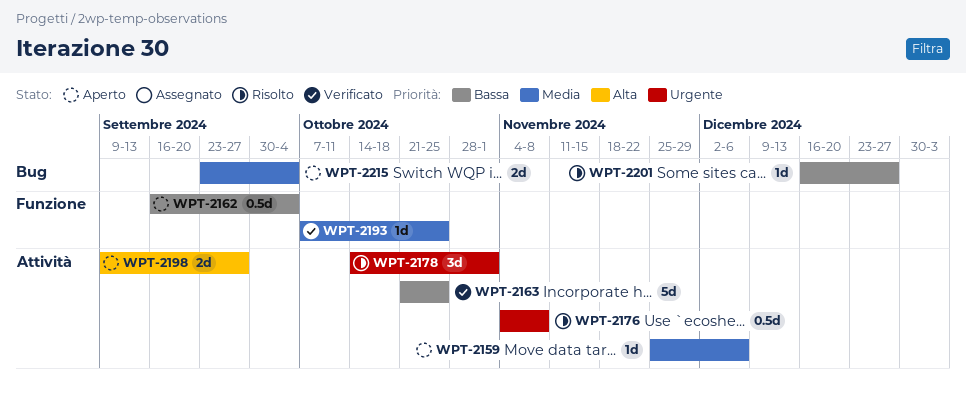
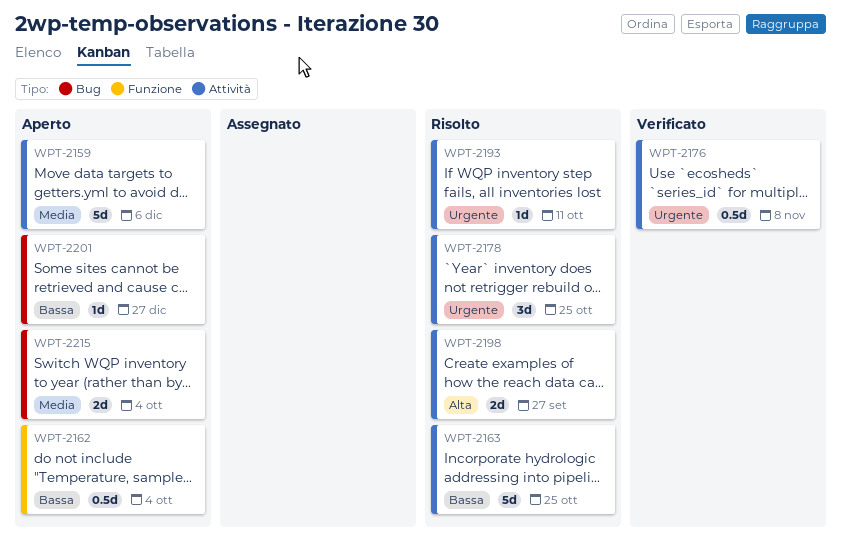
WPT-2159, estimate: 1d -> 5d
WPT-2163, status: Verificato -> Risolto
WPT-2176, status: Risolto -> Verificato
WPT-2178, due: Nov 1 -> Oct 25
WPT-2193, status: Verificato -> Risolto
WPT-2193, priority: Media -> Urgente
WPT-2193, label: Funzione -> Attività
WPT-2193, due: Oct 25 -> Oct 11
WPT-2198, status: Aperto -> Risolto
WPT-2201, status: Risolto -> Aperto

